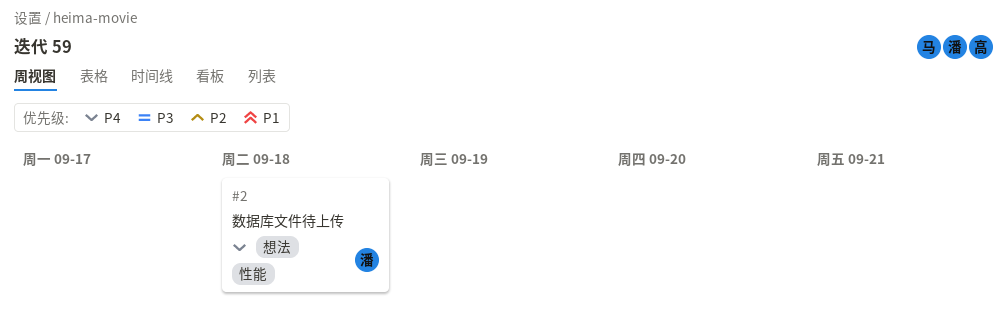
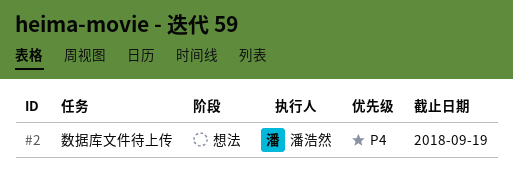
#2, due: Sep 18 -> Sep 19

